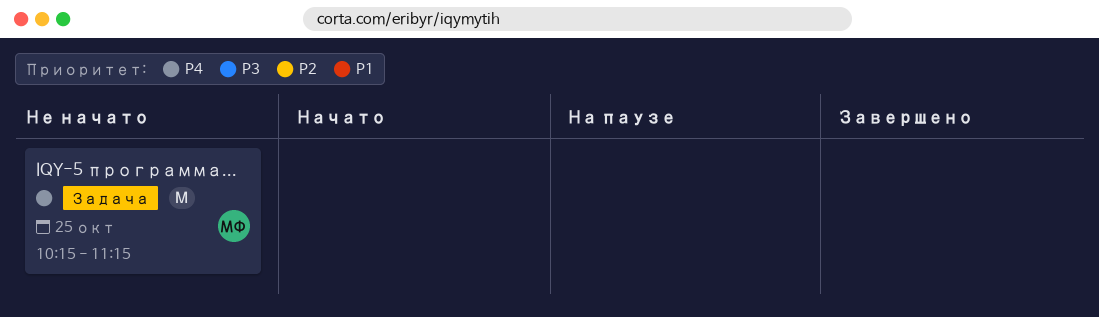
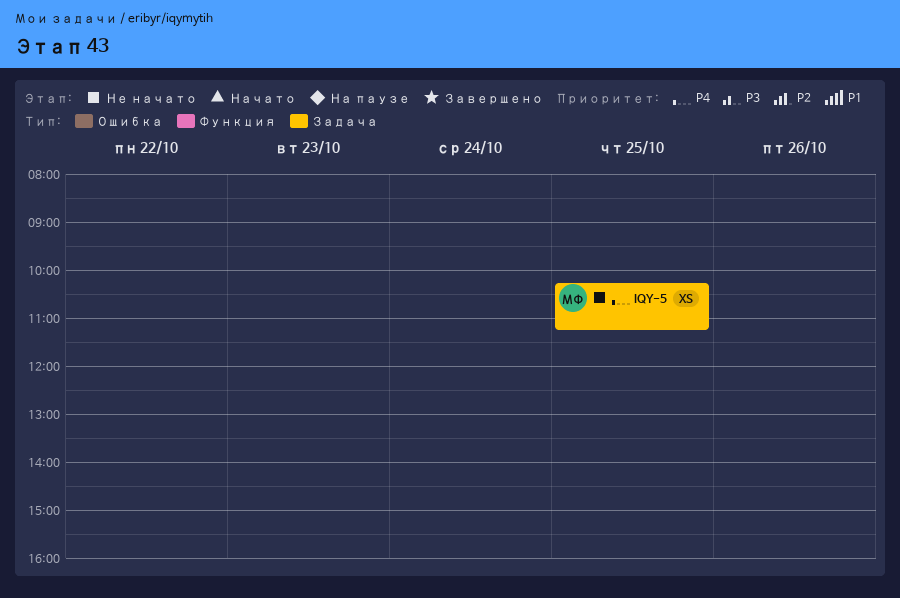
IQY-5, estimate: M -> XS

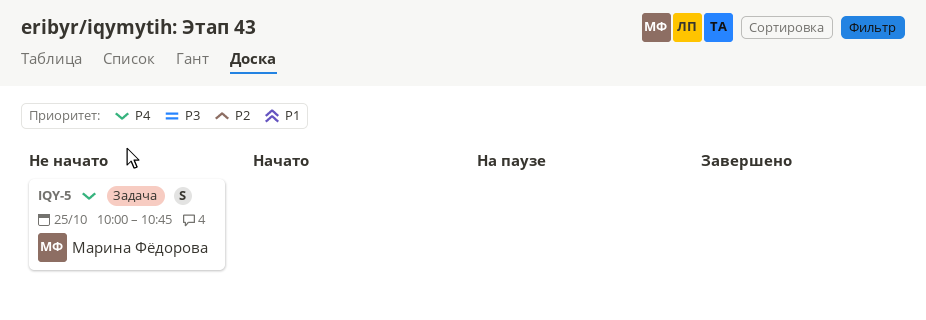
IQY-5, estimate: XS -> S
IQY-5, begins: 10:15 -> 10:00
IQY-5, ends: 11:15 -> 10:45

